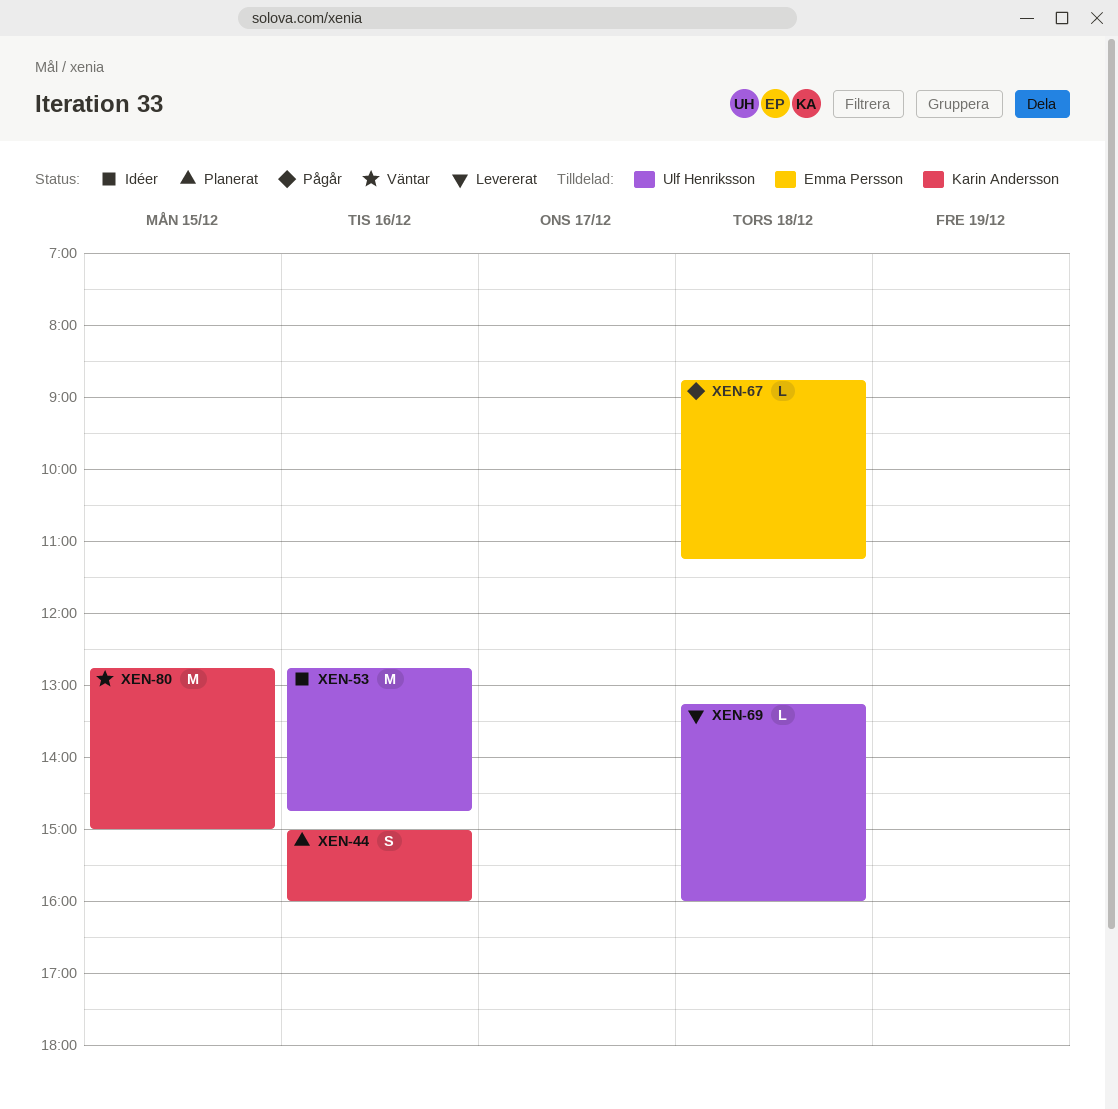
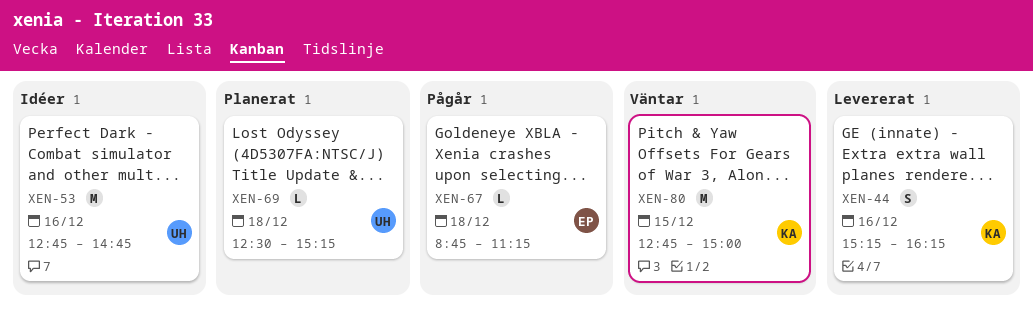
XEN-44, status: Planerat -> Levererat
XEN-44, begins: 15:00 -> 15:15
XEN-44, ends: 16:00 -> 16:15
XEN-69, status: Levererat -> Planerat
XEN-69, begins: 13:15 -> 12:30
XEN-69, ends: 16:00 -> 15:15

